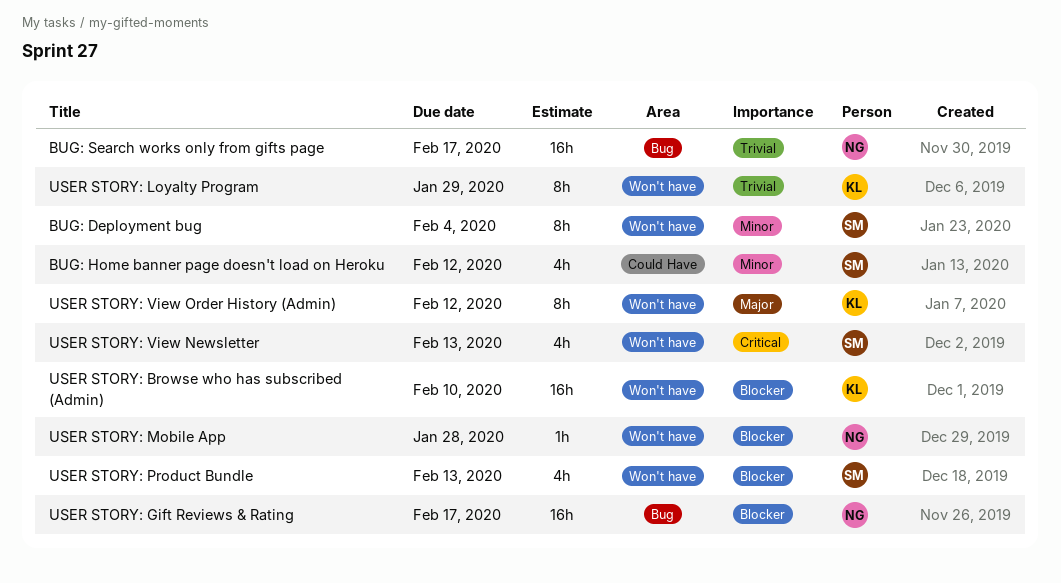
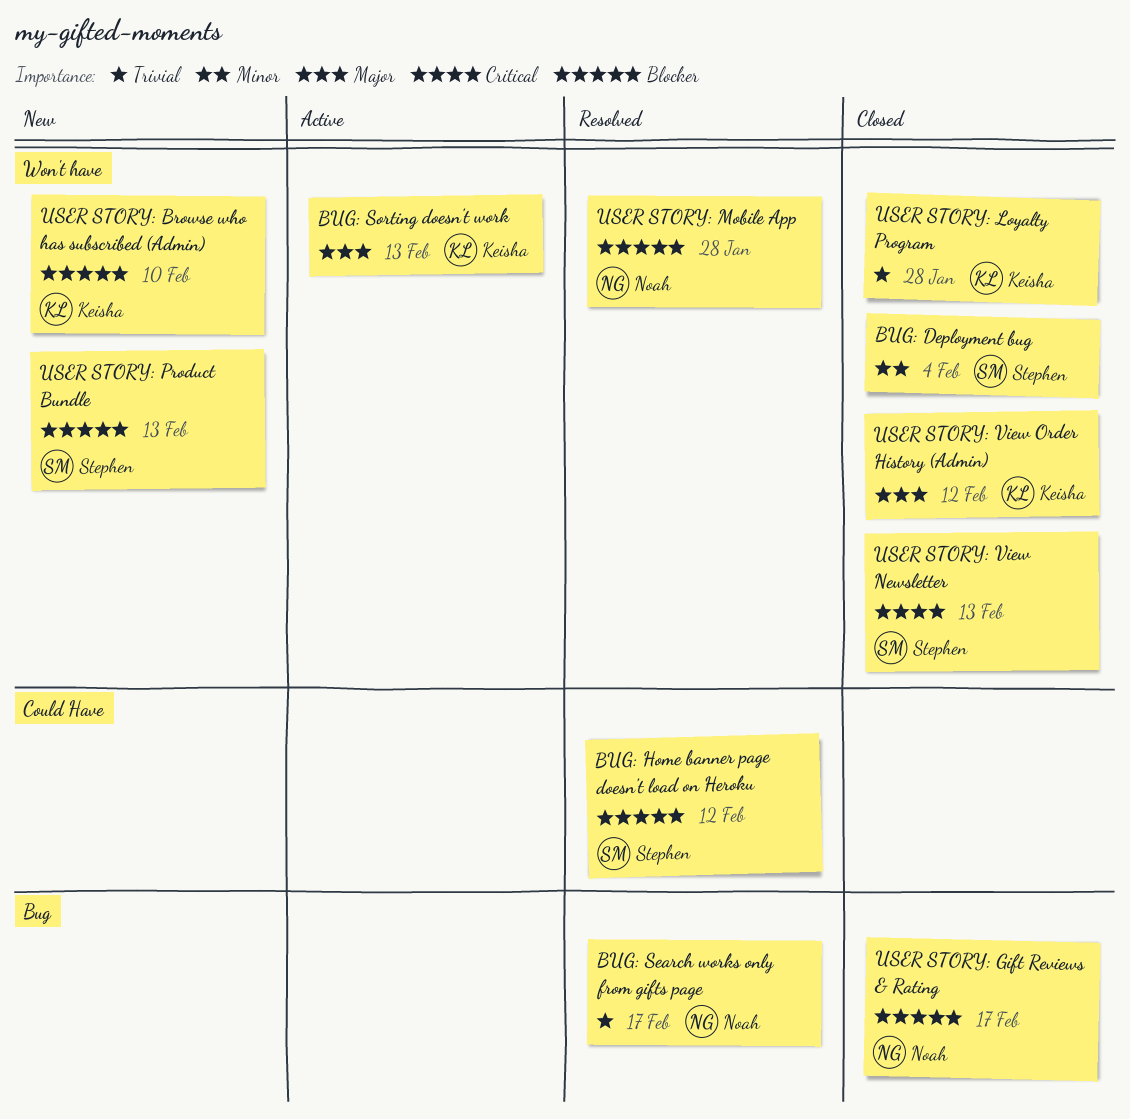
BUG: Home banner page doesn't load on Heroku, priority: Minor -> Blocker
BUG: Sorting doesn't work: none -> present
USER STORY: Loyalty Program, due: Jan 29 -> Jan 28

